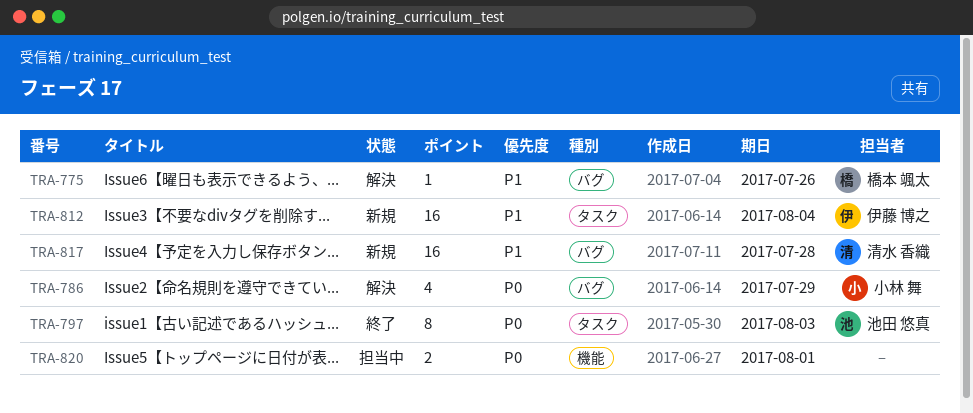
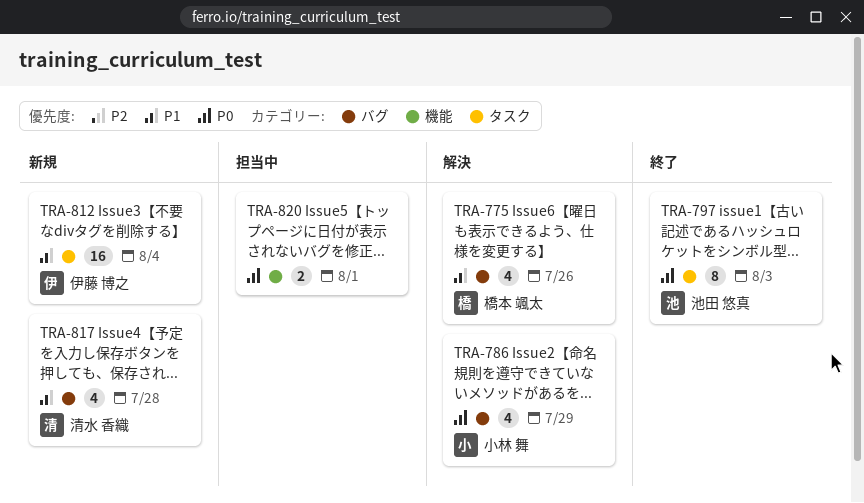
TRA-775, estimate: 1 -> 4
TRA-817, estimate: 16 -> 4

